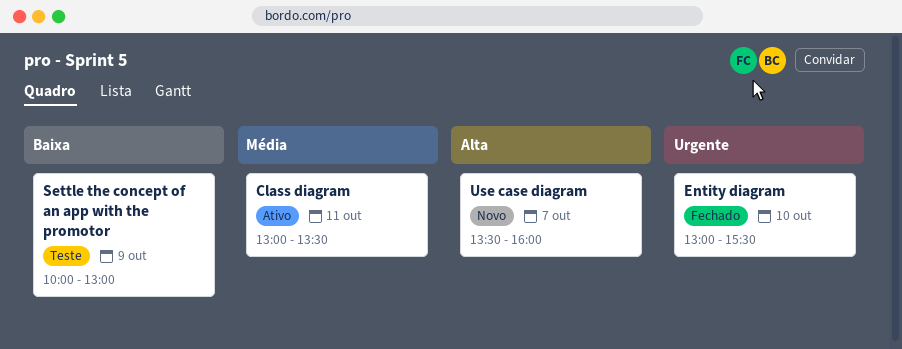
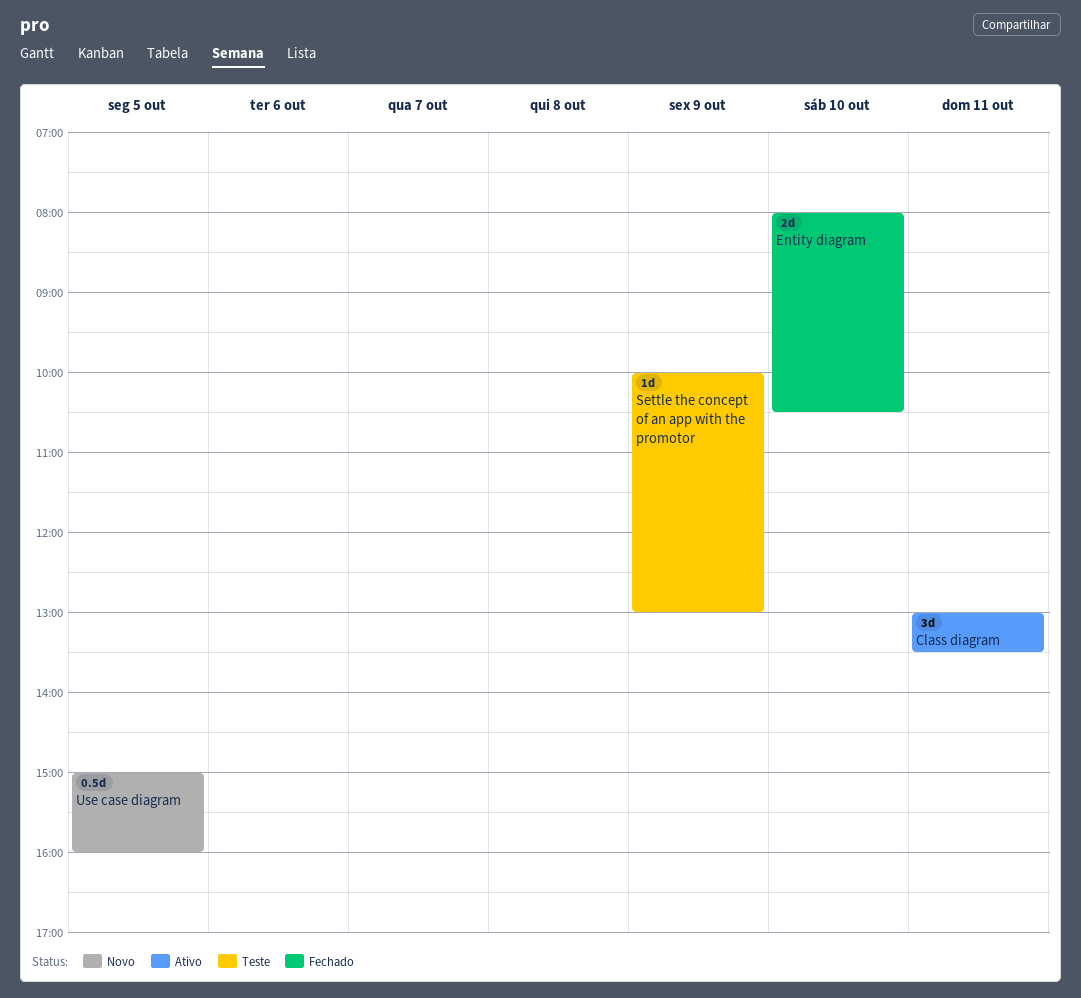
Entity diagram, begins: 13:00 -> 08:00
Entity diagram, ends: 15:30 -> 10:30
Use case diagram, day: Oct 7 -> Oct 5
Use case diagram, begins: 13:30 -> 15:00

